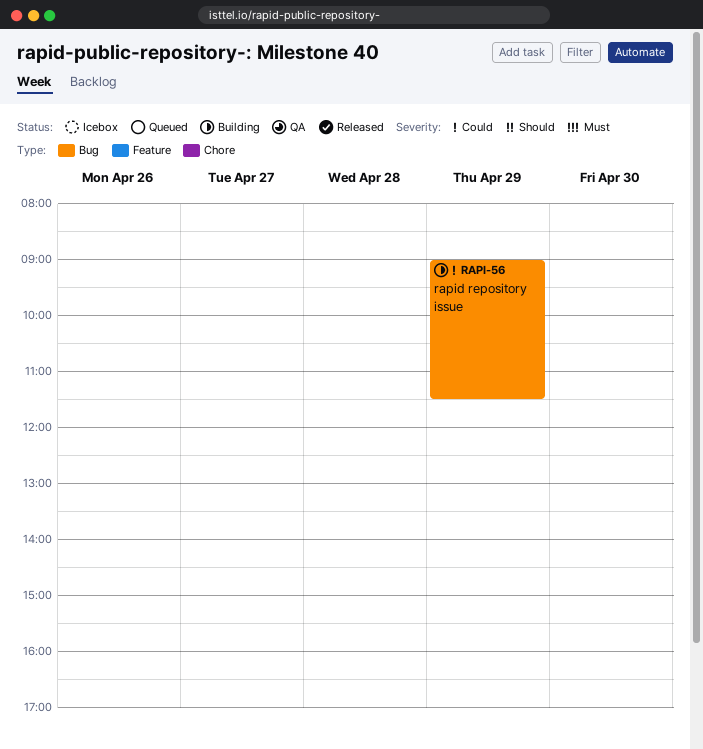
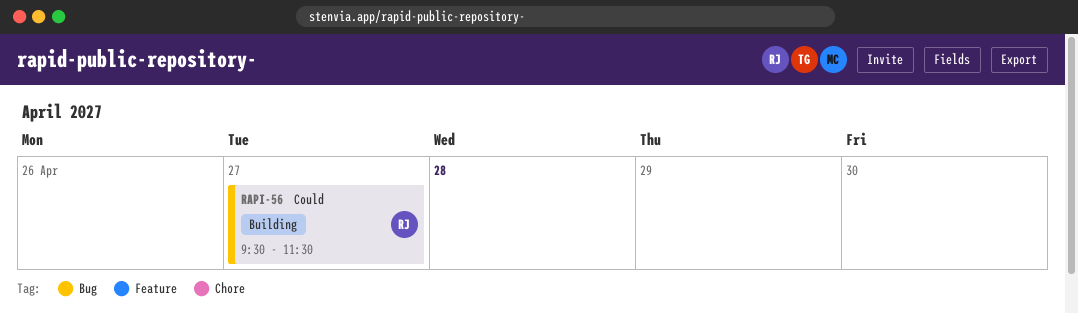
RAPI-56, day: Apr 29 -> Apr 27
RAPI-56, begins: 09:00 -> 09:30

